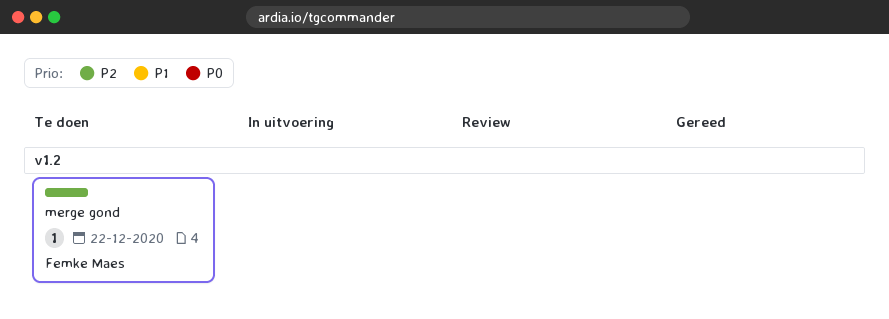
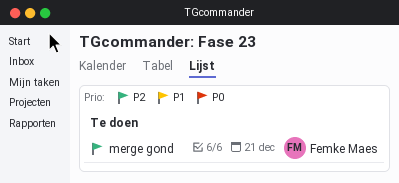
merge gond, due: Dec 22 -> Dec 21

